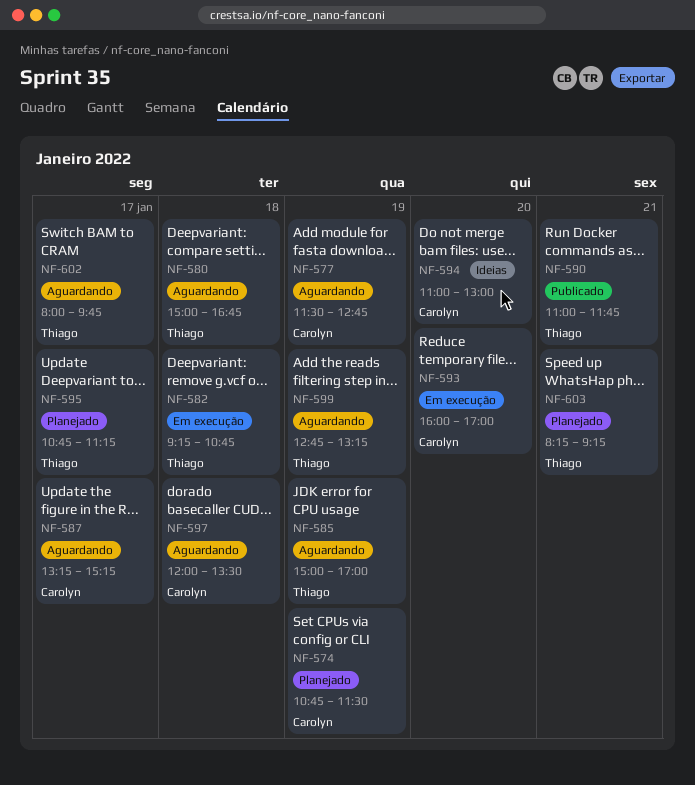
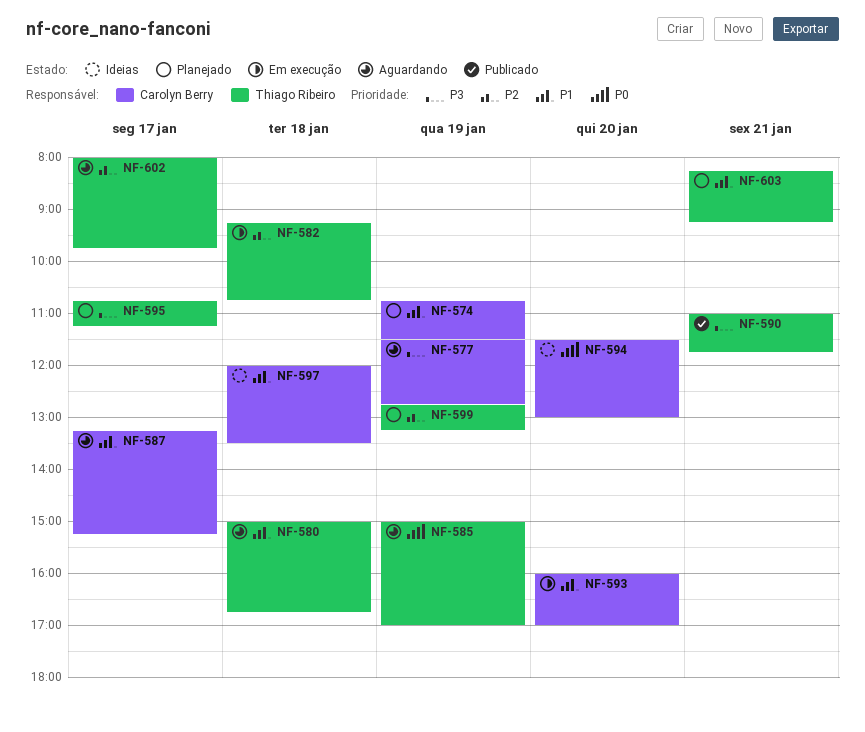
NF-594, begins: 11:00 -> 11:30
NF-597, status: Aguardando -> Ideias
NF-599, status: Aguardando -> Planejado

